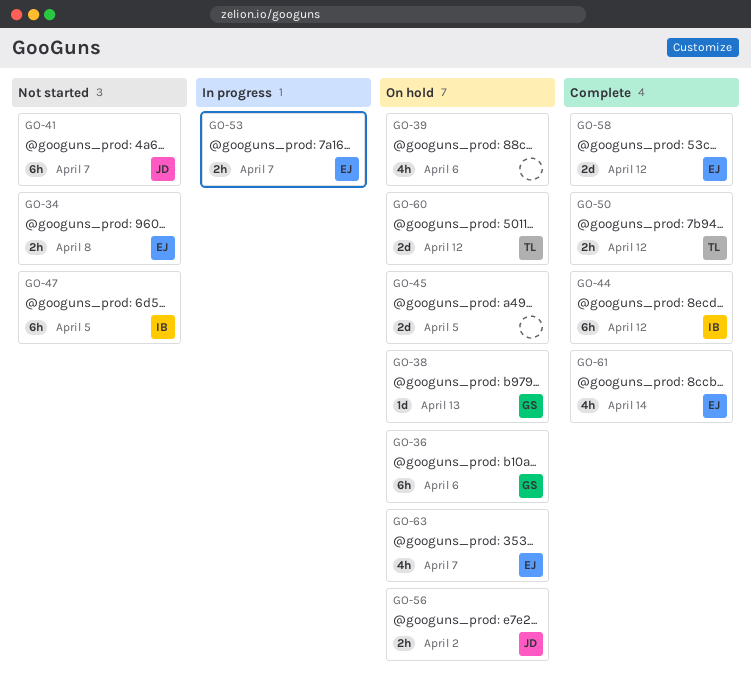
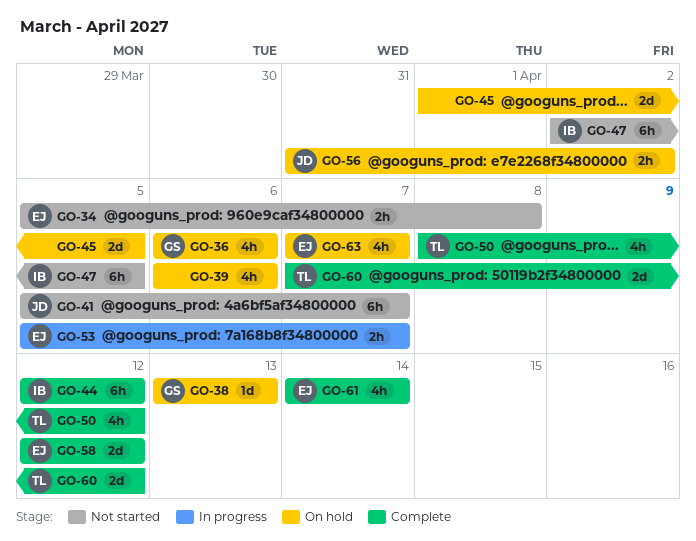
GO-36, estimate: 6h -> 4h
GO-50, estimate: 2h -> 4h
GO-60, status: On hold -> Complete

